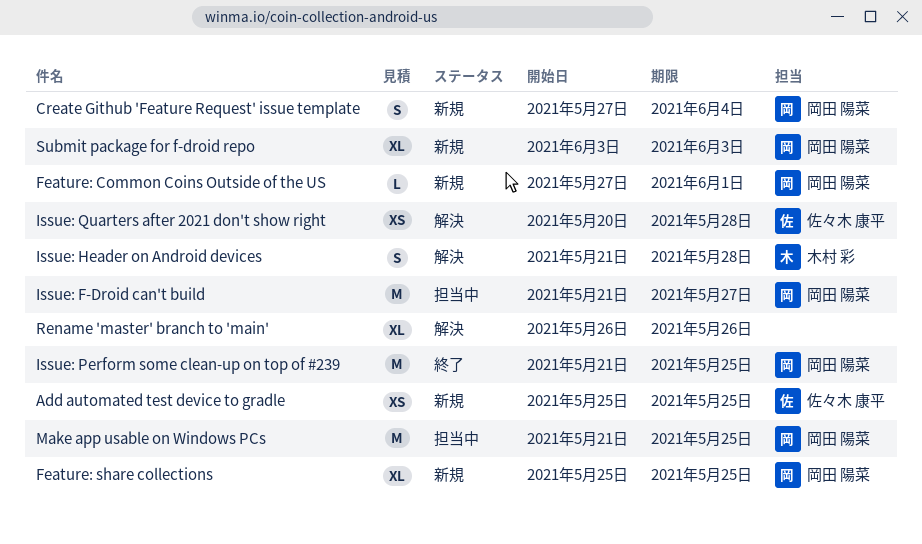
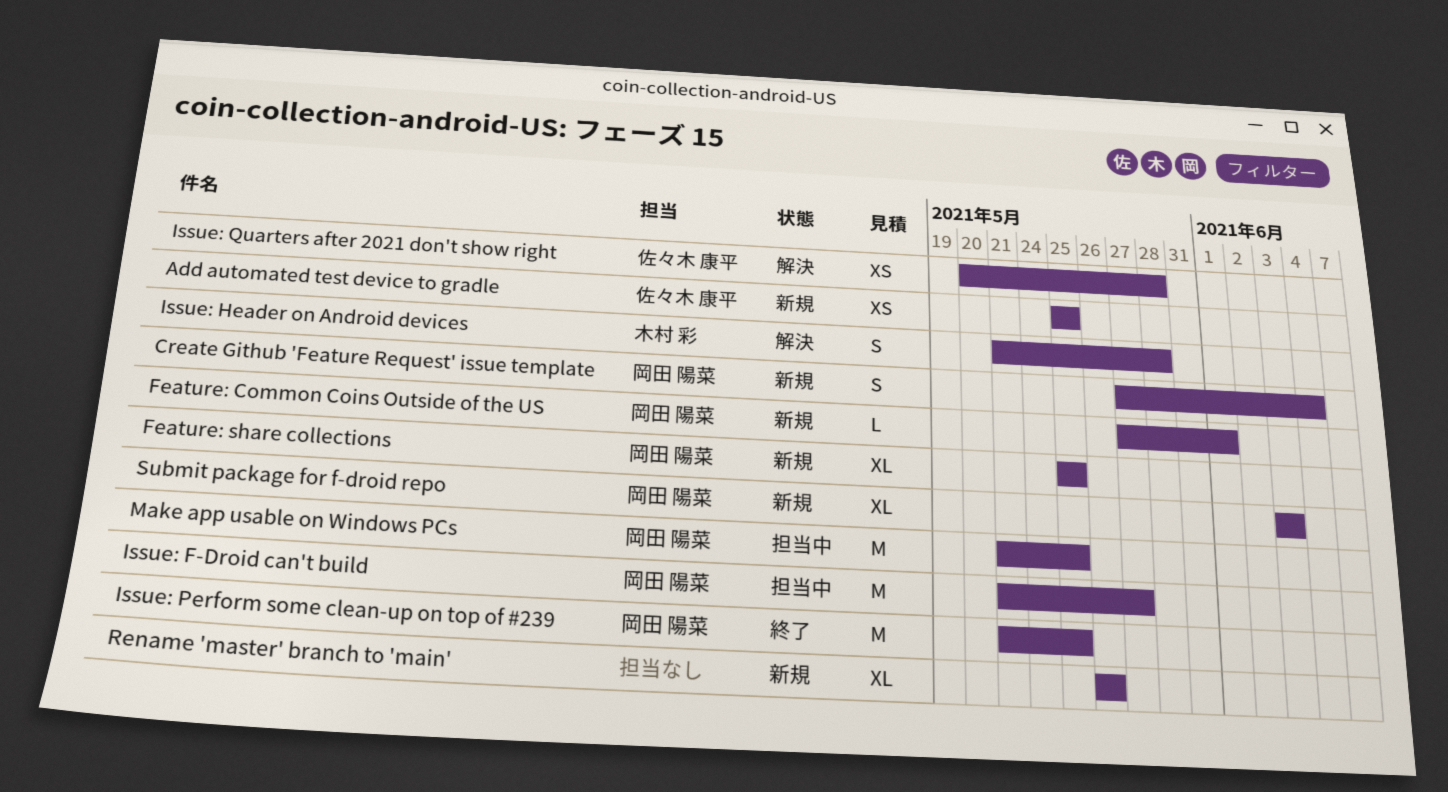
Rename 'master' branch to 'main', status: 解決 -> 新規

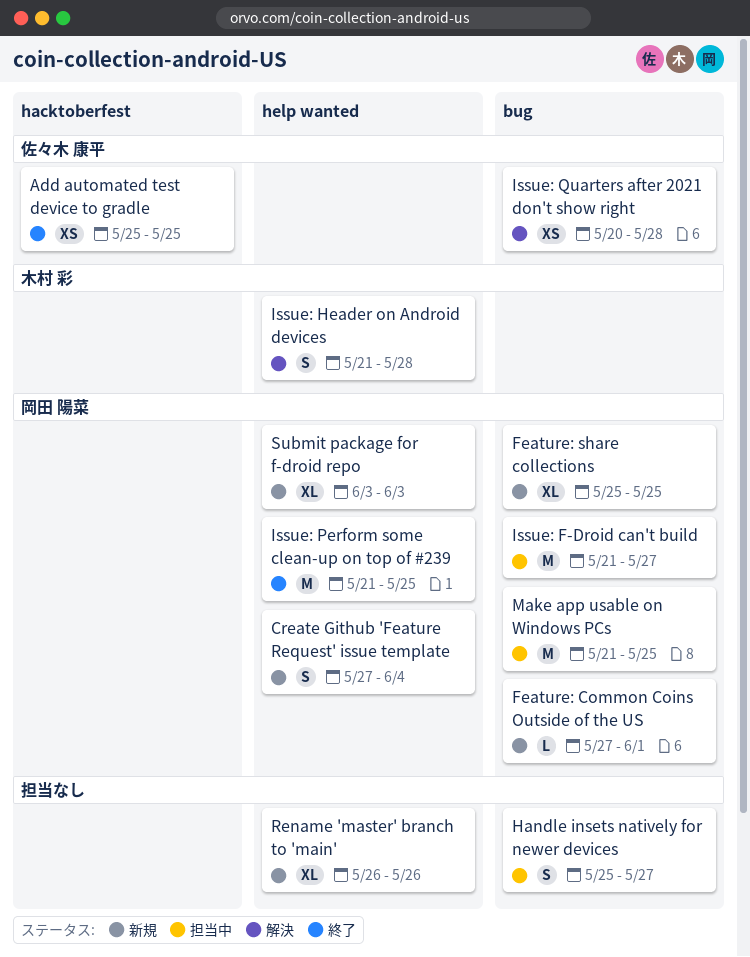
Add automated test device to gradle, status: 新規 -> 終了
Handle insets natively for newer devices: none -> present

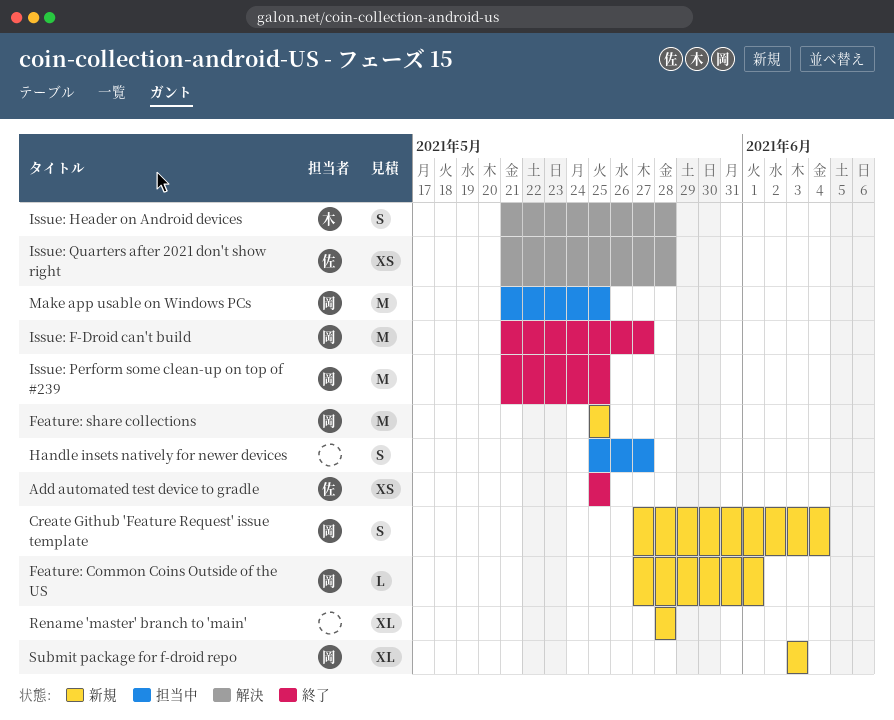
Feature: share collections, estimate: XL -> M
Issue: F-Droid can't build, status: 担当中 -> 終了
Issue: Quarters after 2021 don't show right, start: May 20 -> May 21
Rename 'master' branch to 'main', start: May 26 -> May 28
Rename 'master' branch to 'main', due: May 26 -> May 28

